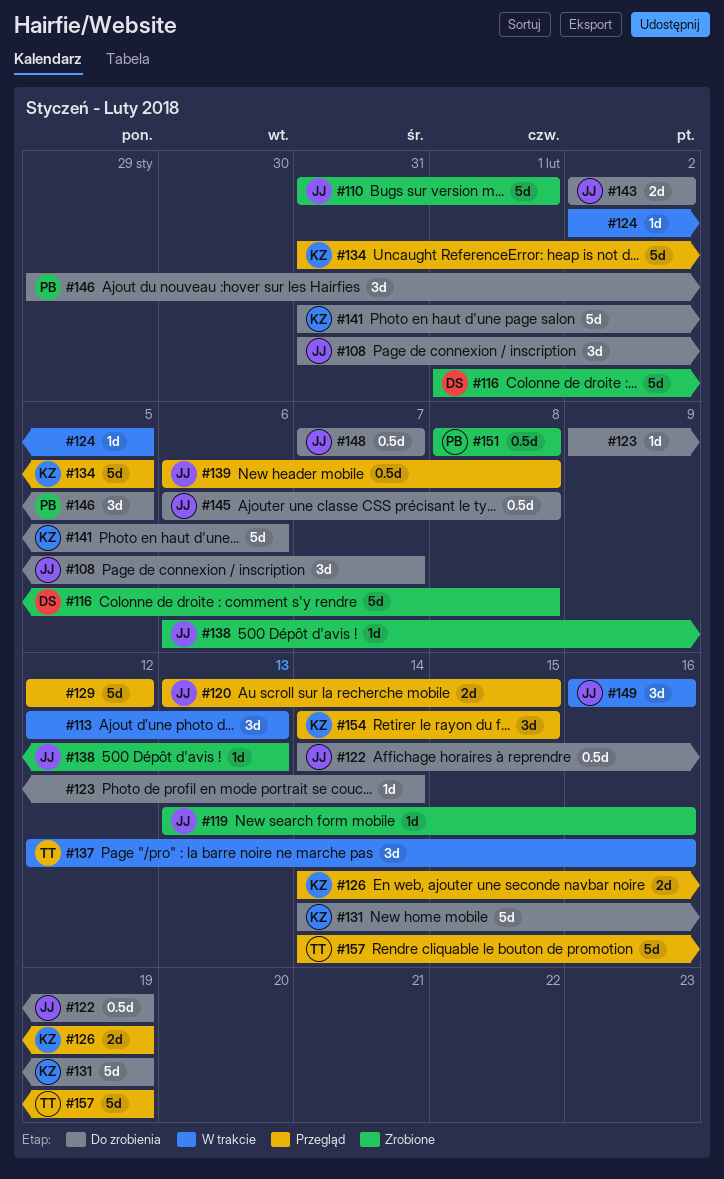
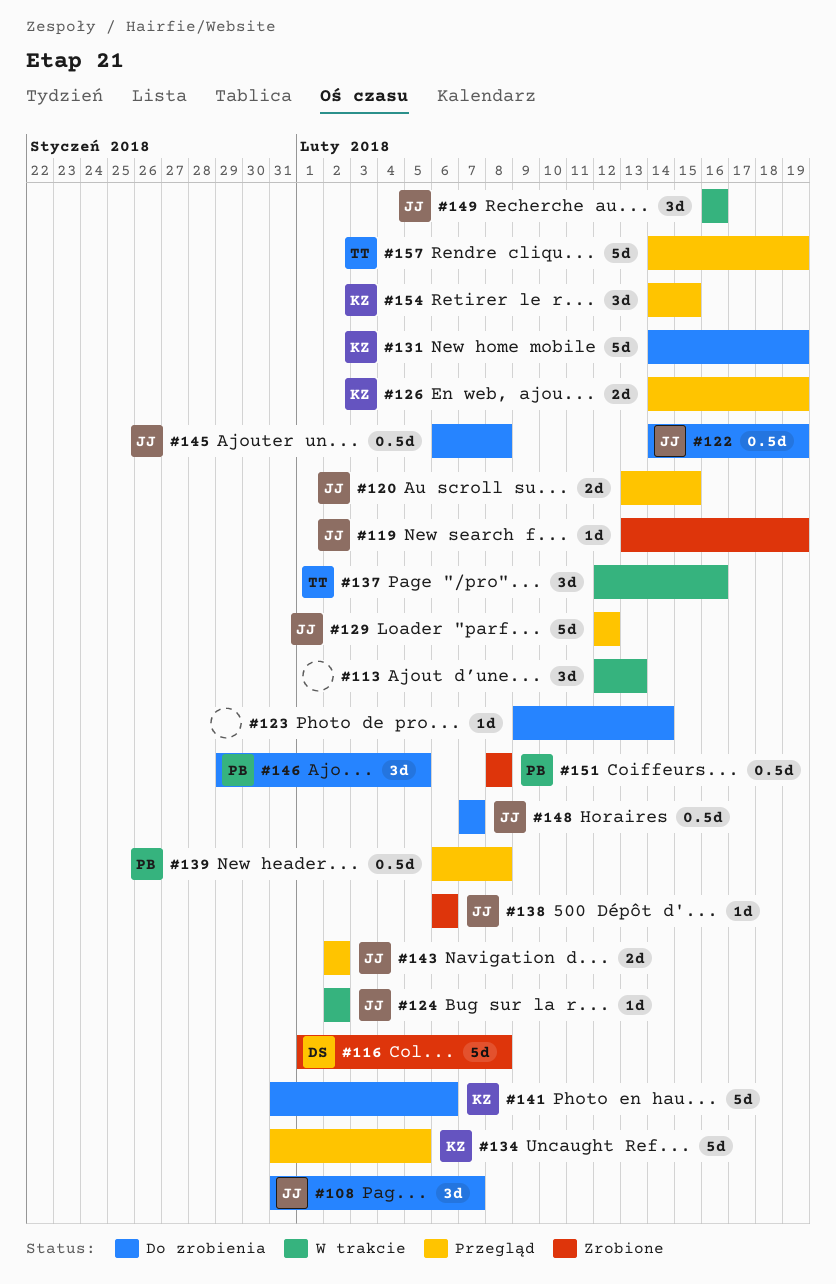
#110: present -> none
#119, due: Feb 16 -> Feb 19
#124, owner: none -> JJ
#124, due: Feb 5 -> Feb 2
#129, owner: none -> JJ
#138, due: Feb 13 -> Feb 6
#139, owner: JJ -> PB
#143, status: Do zrobienia -> Przegląd

